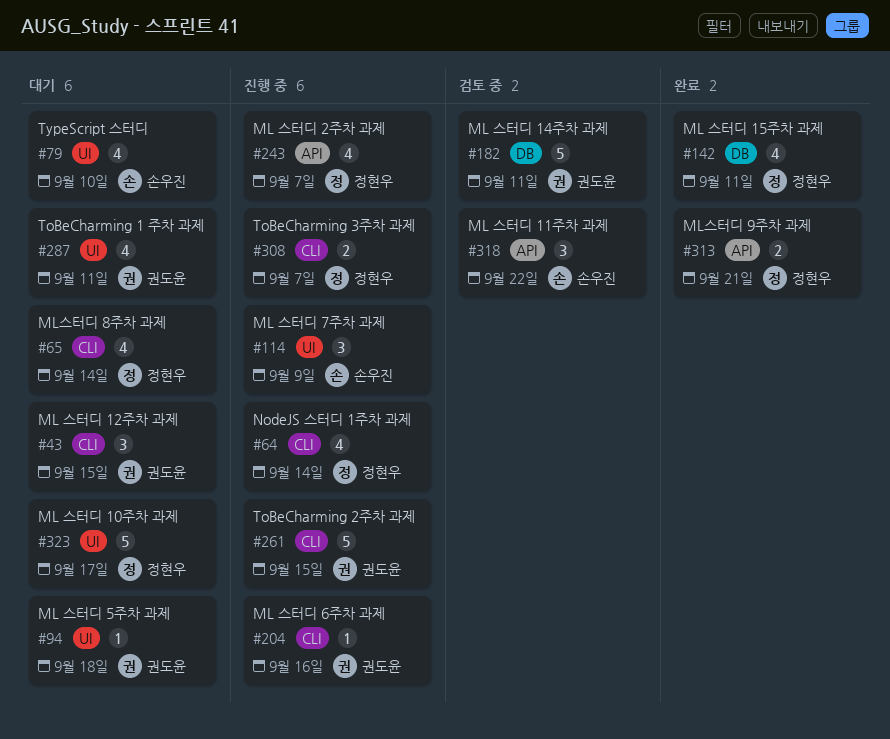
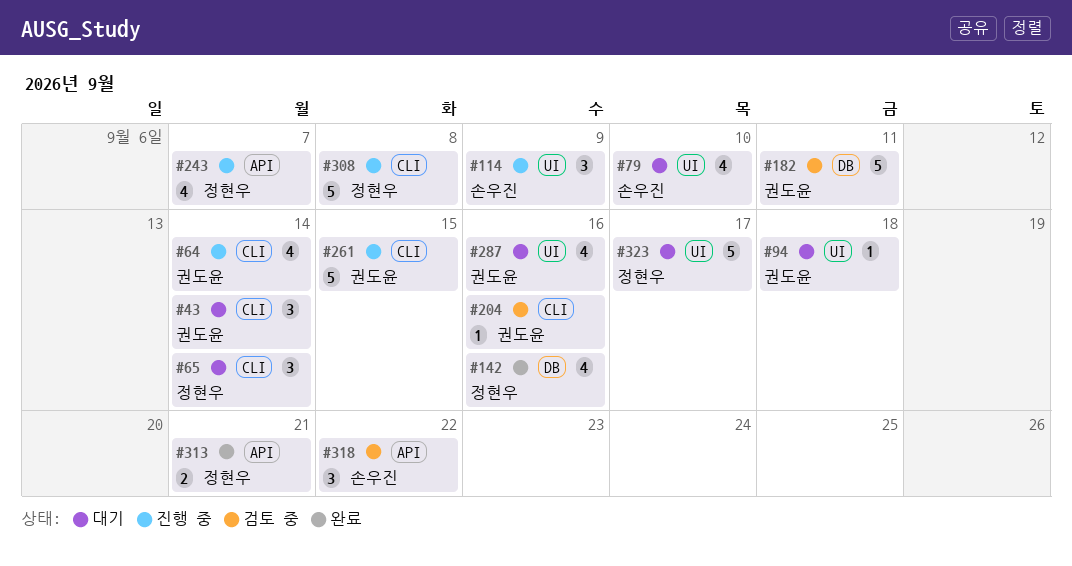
#43, due: Sep 15 -> Sep 14
#64, owner: 정현우 -> 권도윤
#65, estimate: 4 -> 3
#142, due: Sep 11 -> Sep 16
#204, status: 진행 중 -> 검토 중
#287, due: Sep 11 -> Sep 16
#308, estimate: 2 -> 5
#308, due: Sep 7 -> Sep 8

